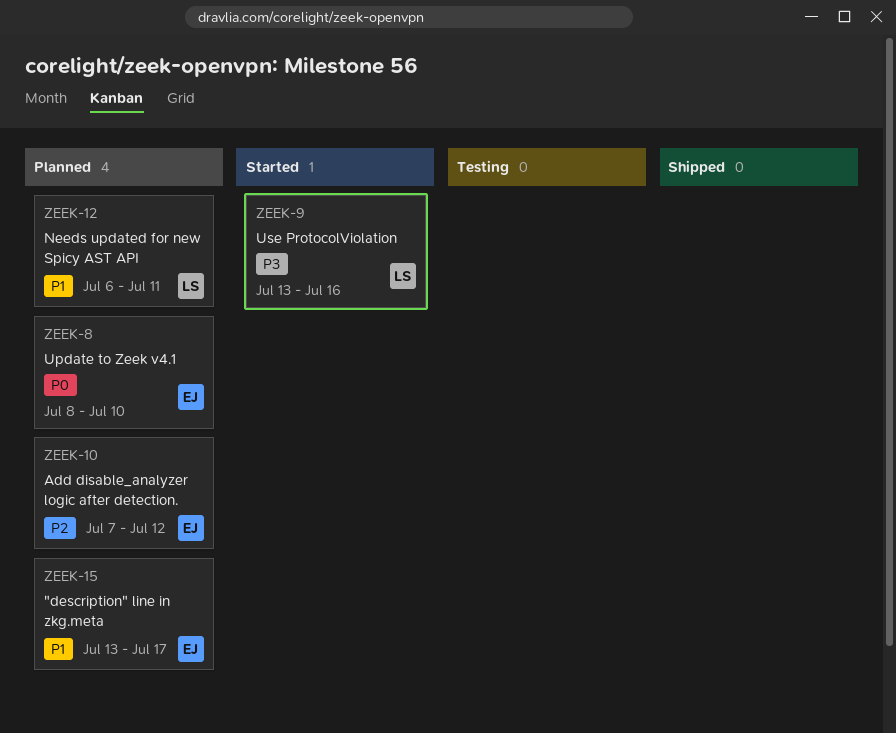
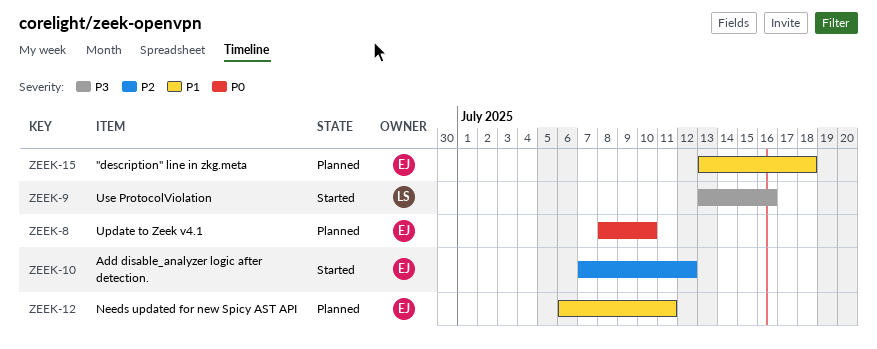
ZEEK-10, status: Planned -> Started
ZEEK-12, owner: LS -> EJ
ZEEK-15, due: Jul 17 -> Jul 18

